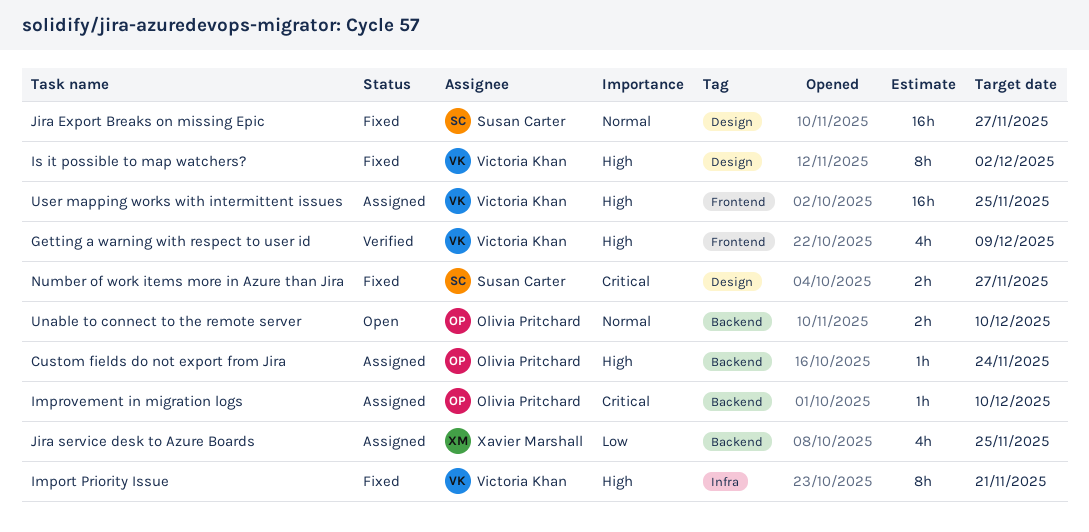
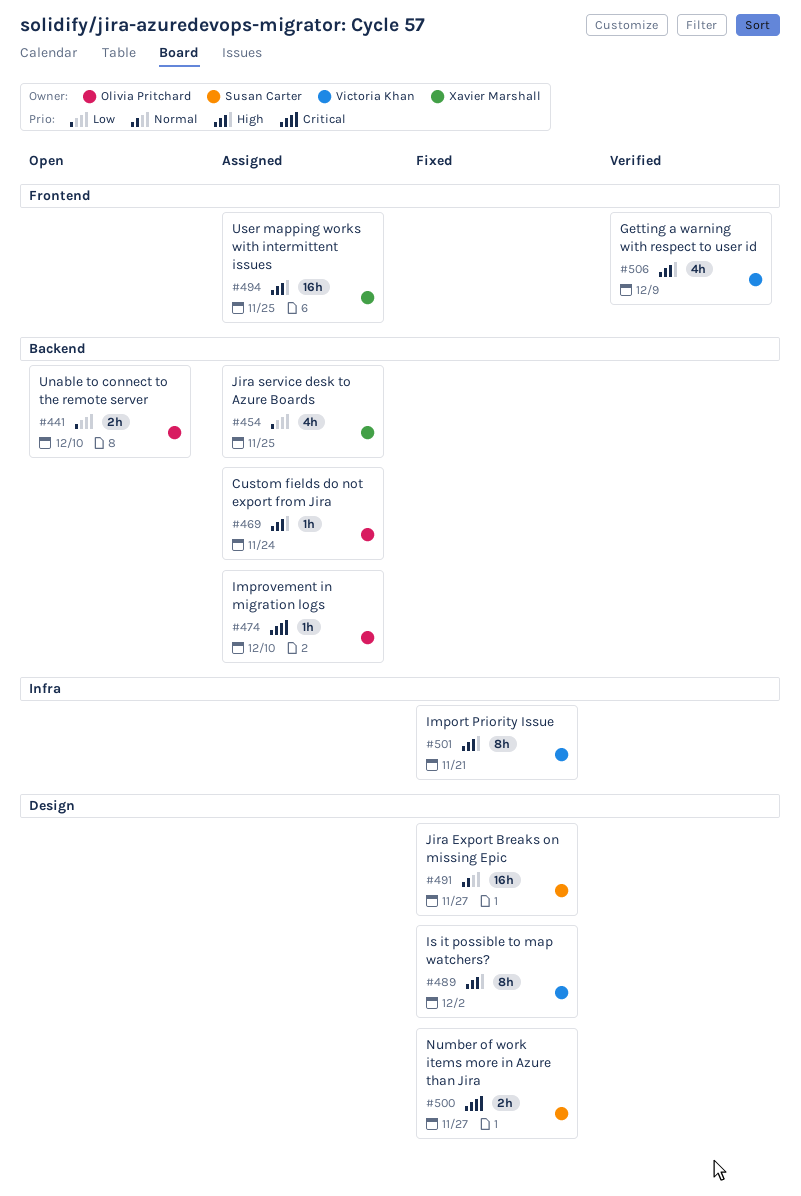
Unable to connect to the remote server, priority: Normal -> Low
User mapping works with intermittent issues, owner: Victoria Khan -> Xavier Marshall

